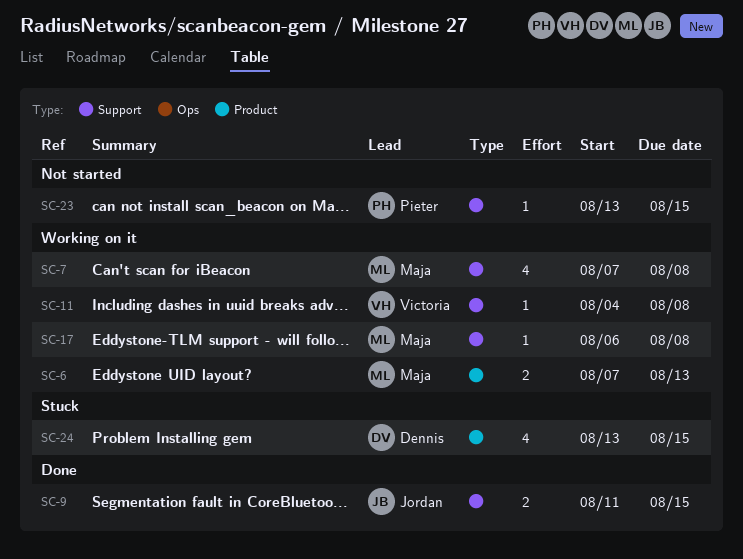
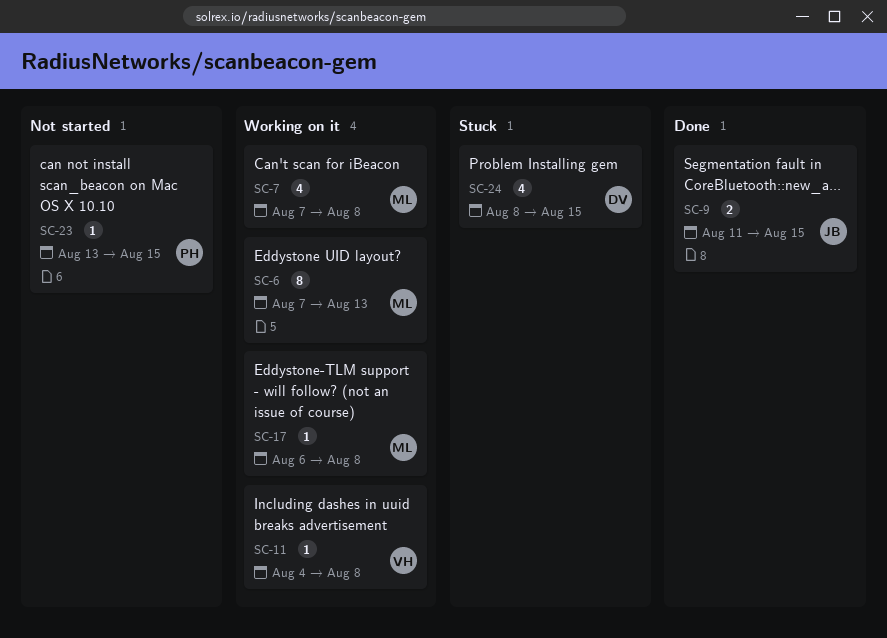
SC-6, estimate: 2 -> 8
SC-24, start: Aug 13 -> Aug 8

